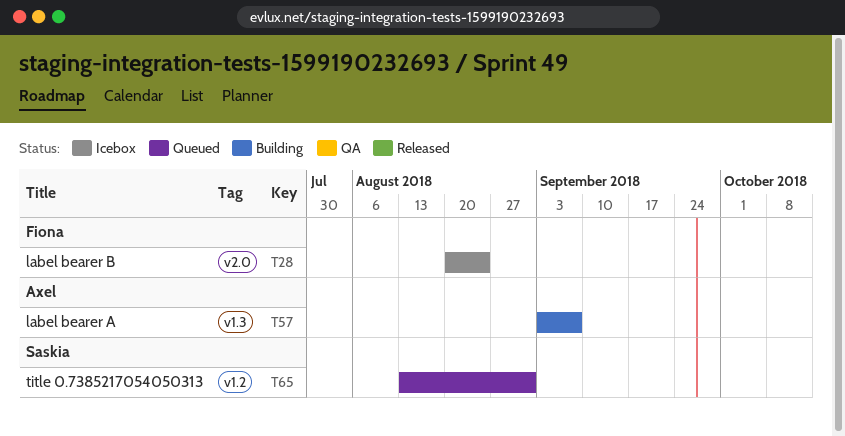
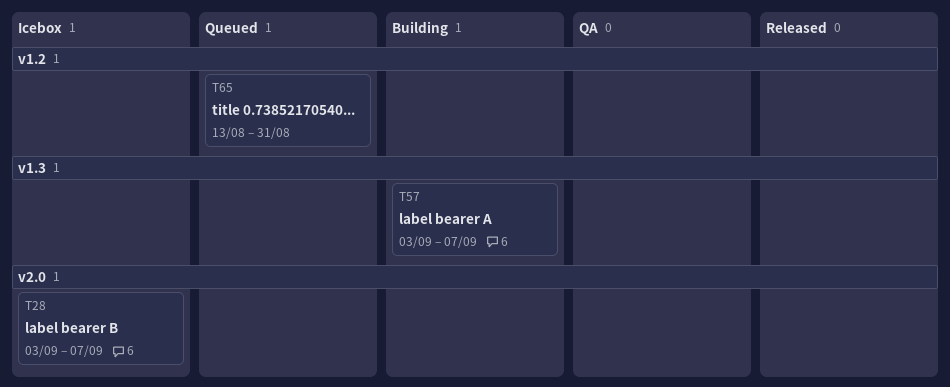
T28, start: Aug 20 -> Sep 3
T28, due: Aug 24 -> Sep 7

